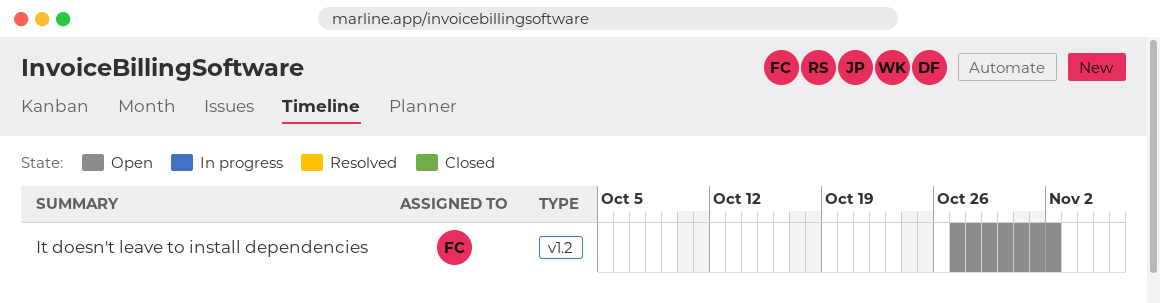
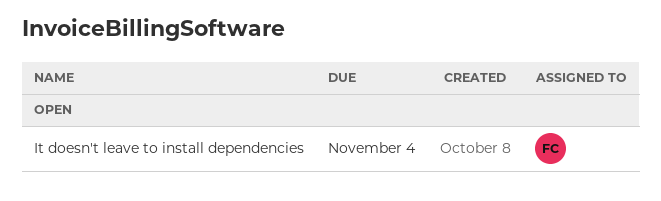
It doesn't leave to install dependencies, due: Nov 2 -> Nov 4

